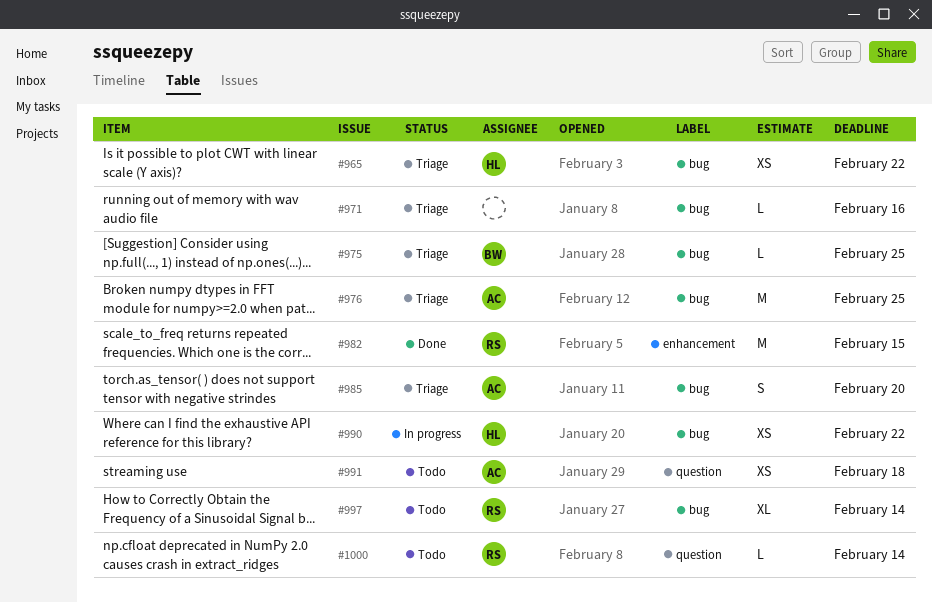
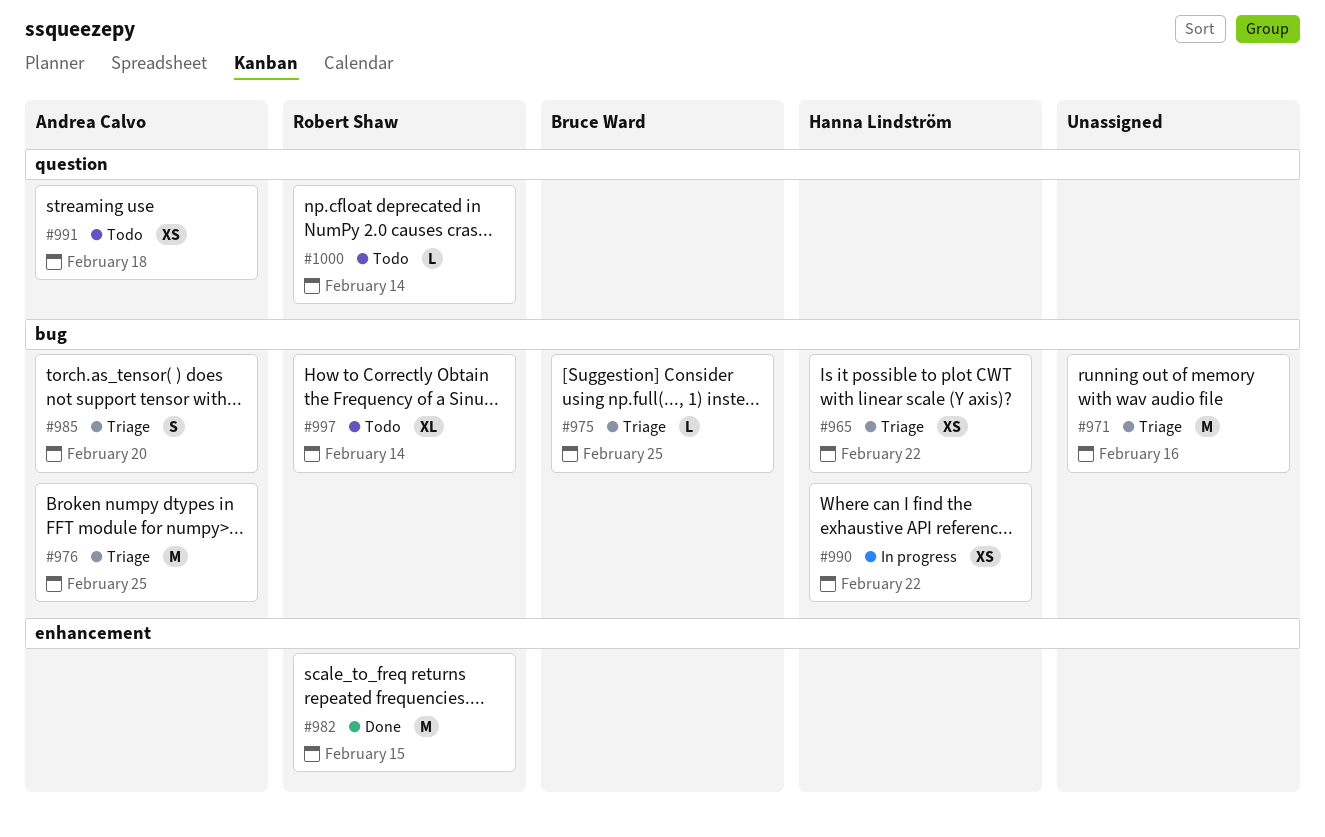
#971, estimate: L -> M

